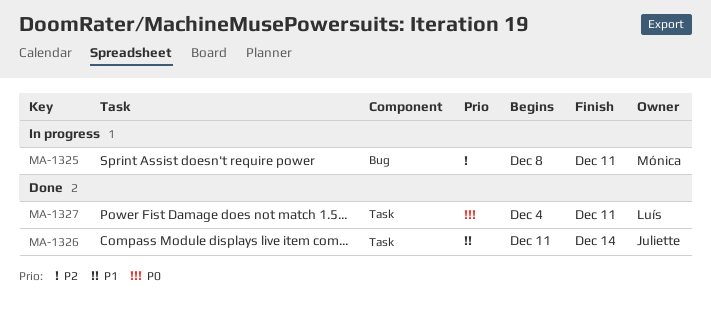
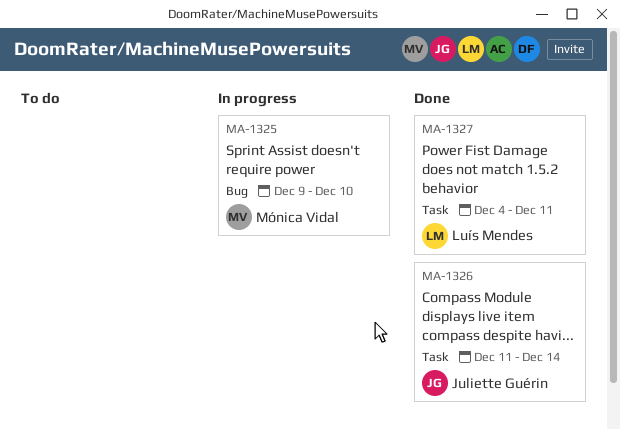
MA-1325, start: Dec 8 -> Dec 9
MA-1325, due: Dec 11 -> Dec 10

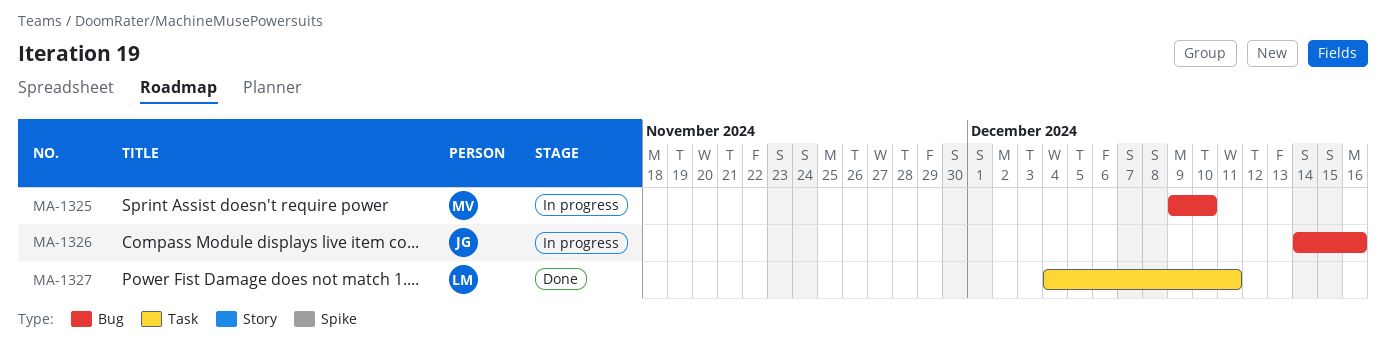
MA-1326, status: Done -> In progress
MA-1326, label: Task -> Bug
MA-1326, start: Dec 11 -> Dec 14
MA-1326, due: Dec 14 -> Dec 16

